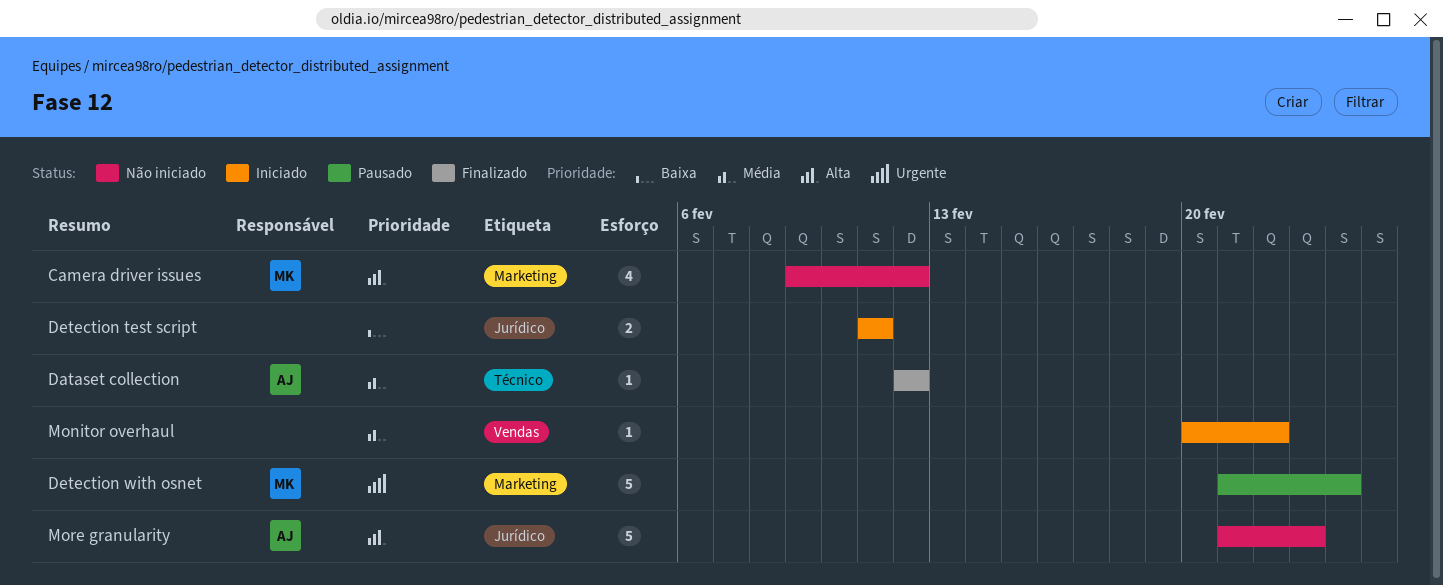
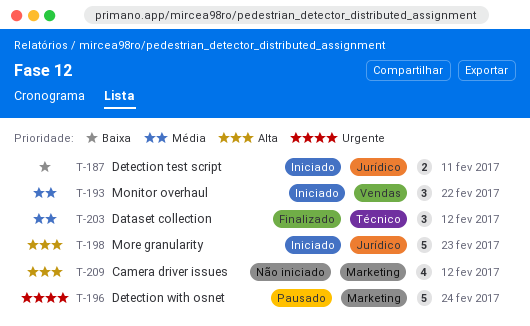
Dataset collection, estimate: 1 -> 3
Monitor overhaul, estimate: 1 -> 3
More granularity, status: Não iniciado -> Iniciado

